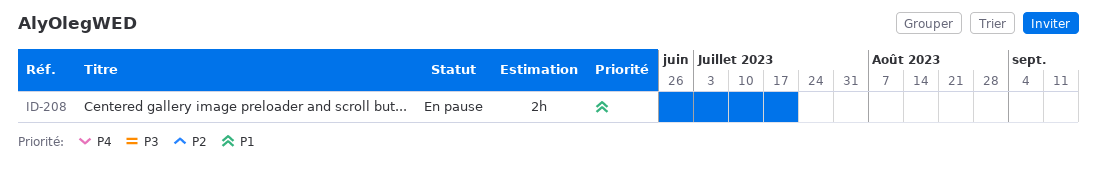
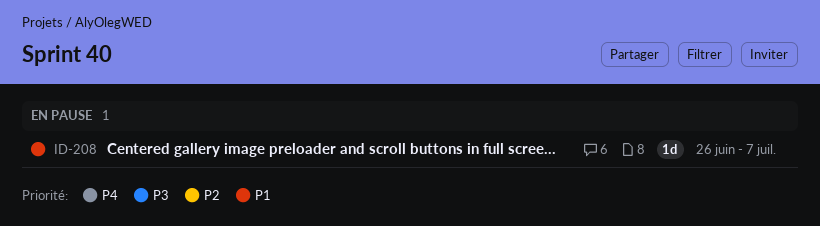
ID-208, estimate: 2h -> 1d
ID-208, due: Jul 21 -> Jul 7

